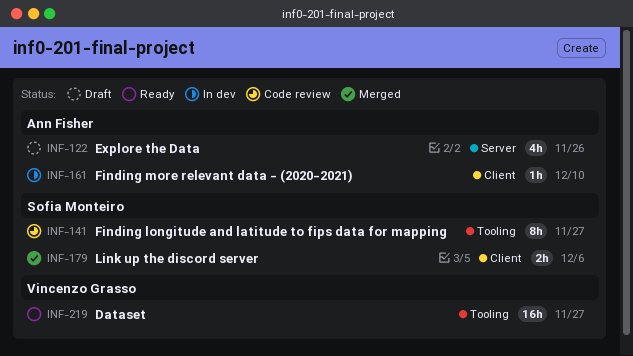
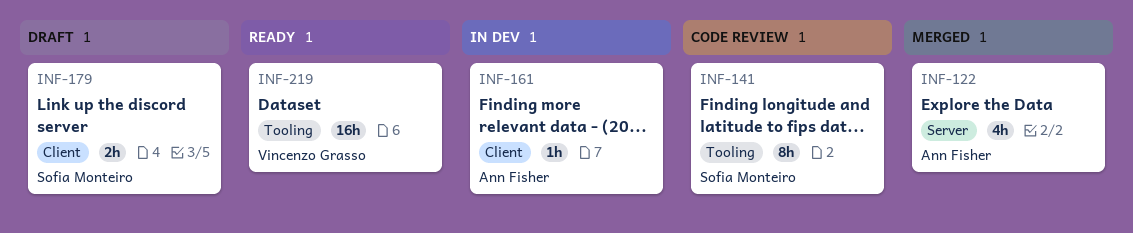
INF-122, status: Draft -> Merged
INF-179, status: Merged -> Draft

